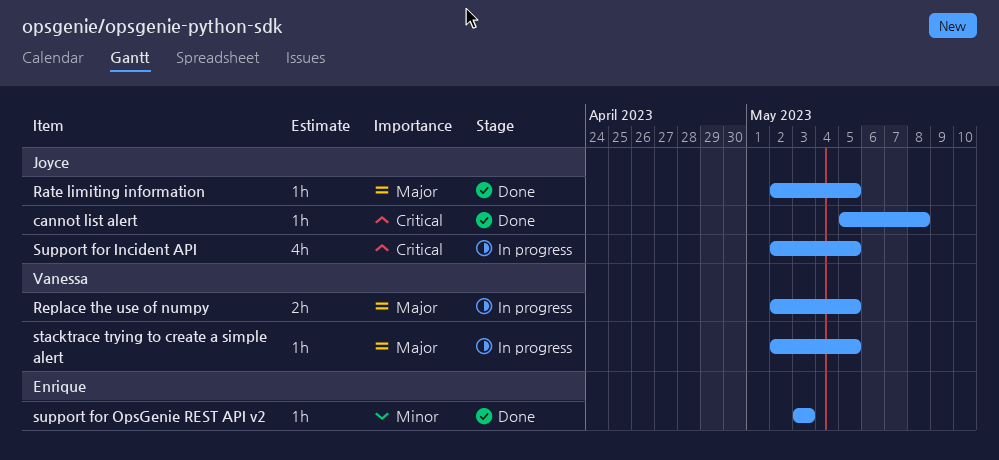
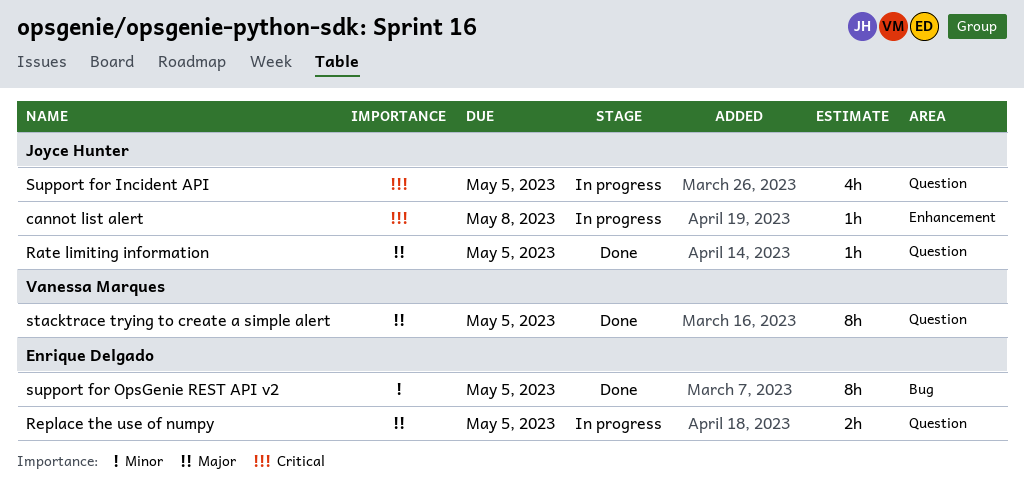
cannot list alert, status: Done -> In progress
Replace the use of numpy, owner: Vanessa Marques -> Enrique Delgado
stacktrace trying to create a simple alert, status: In progress -> Done
stacktrace trying to create a simple alert, estimate: 1h -> 8h
support for OpsGenie REST API v2, estimate: 1h -> 8h
support for OpsGenie REST API v2, due: May 3 -> May 5

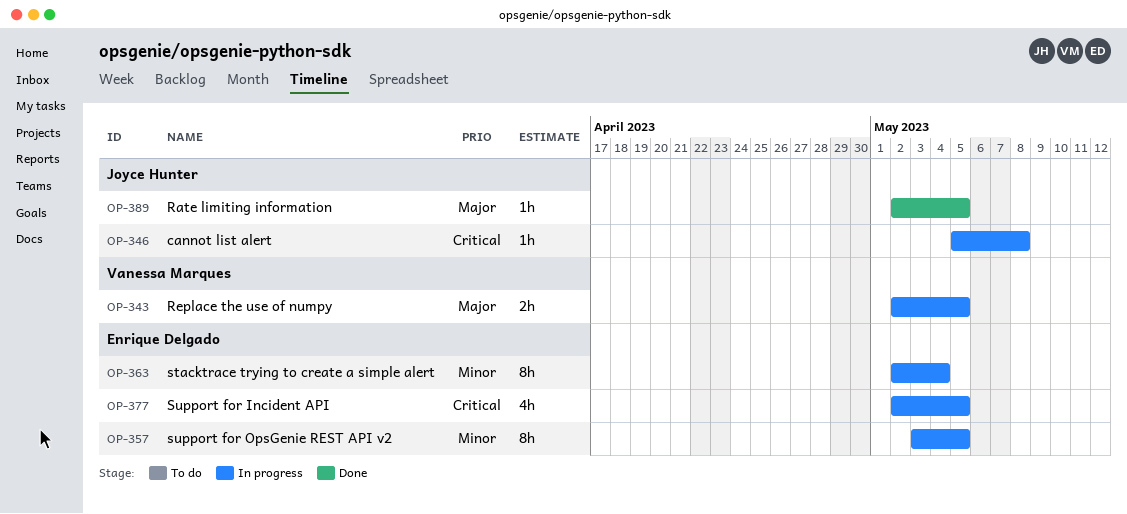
Replace the use of numpy, owner: Enrique Delgado -> Vanessa Marques
stacktrace trying to create a simple alert, status: Done -> In progress
stacktrace trying to create a simple alert, owner: Vanessa Marques -> Enrique Delgado
stacktrace trying to create a simple alert, priority: Major -> Minor
stacktrace trying to create a simple alert, due: May 5 -> May 4
Support for Incident API, owner: Joyce Hunter -> Enrique Delgado
support for OpsGenie REST API v2, status: Done -> In progress

